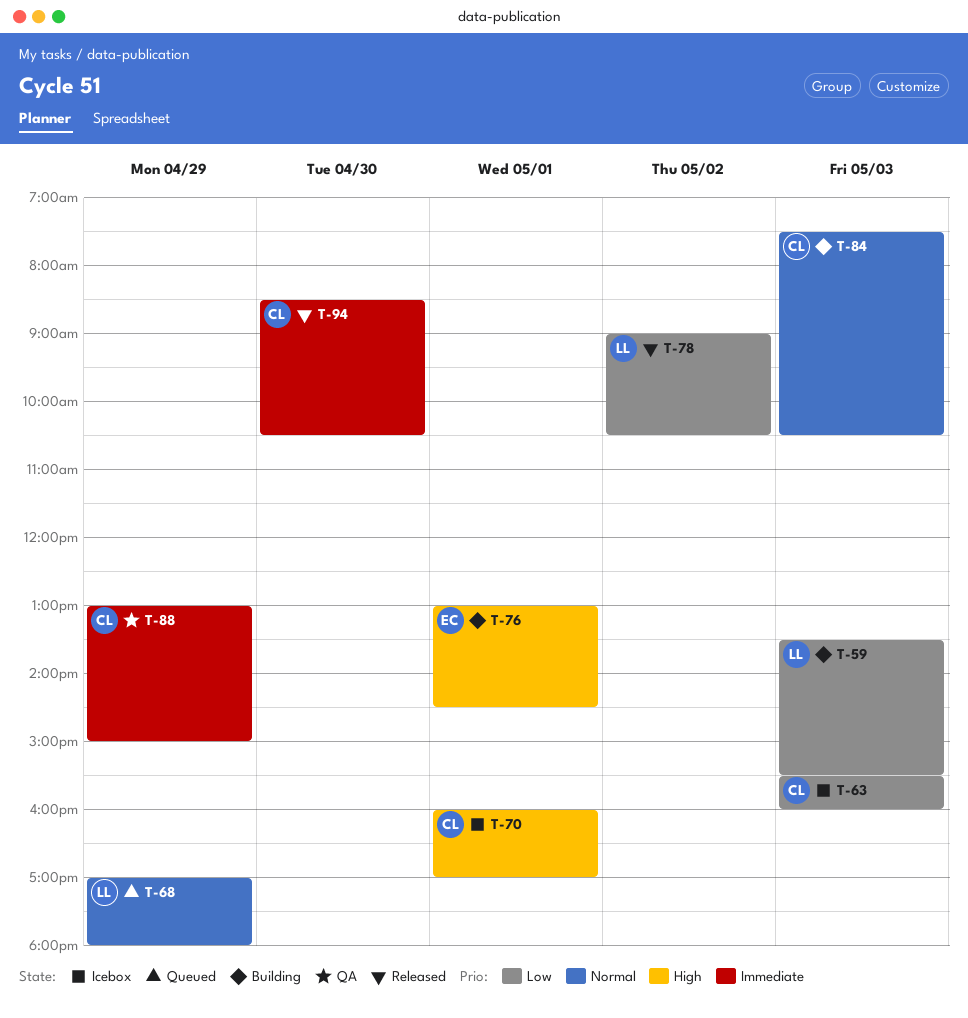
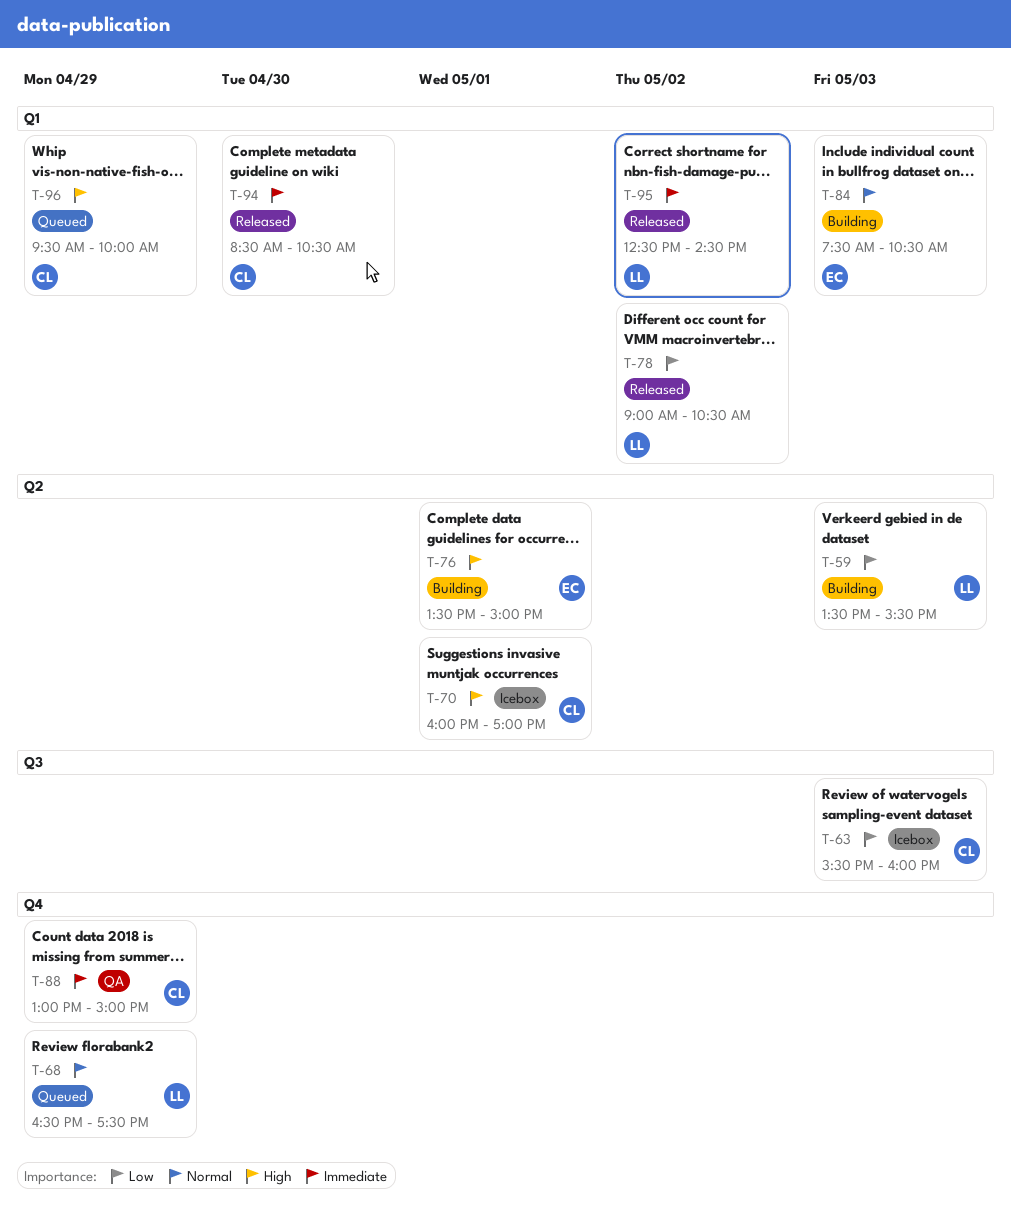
T-68, begins: 17:00 -> 16:30
T-68, ends: 18:00 -> 17:30
T-76, begins: 13:00 -> 13:30
T-76, ends: 14:30 -> 15:00
T-84, owner: CL -> EC
T-95: none -> present
T-96: none -> present

